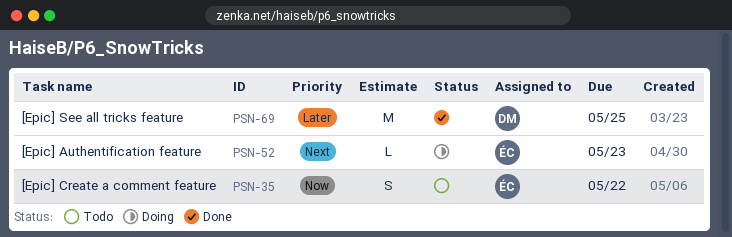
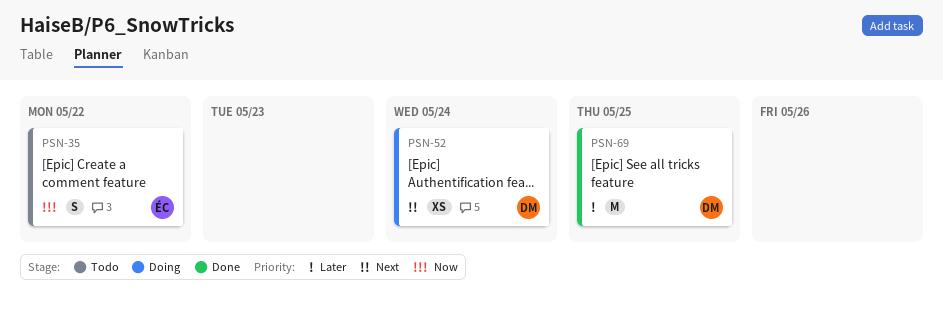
PSN-52, owner: ÉC -> DM
PSN-52, estimate: L -> XS
PSN-52, due: May 23 -> May 24

